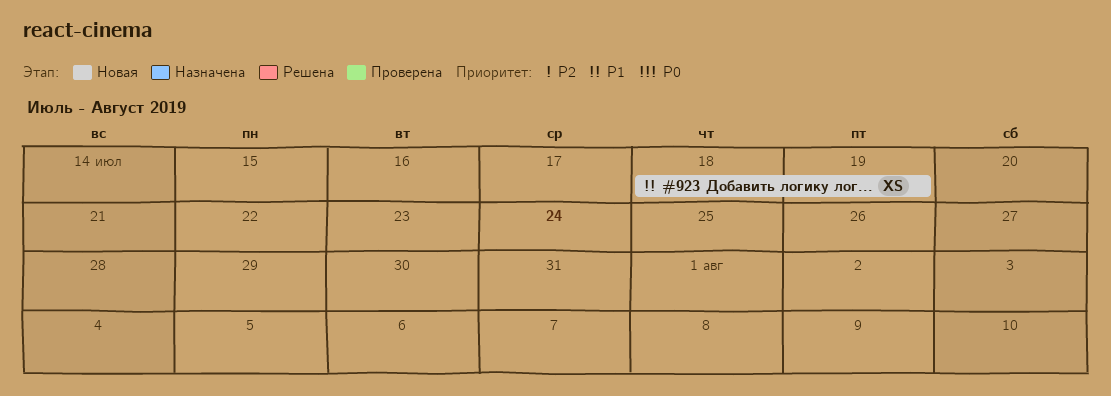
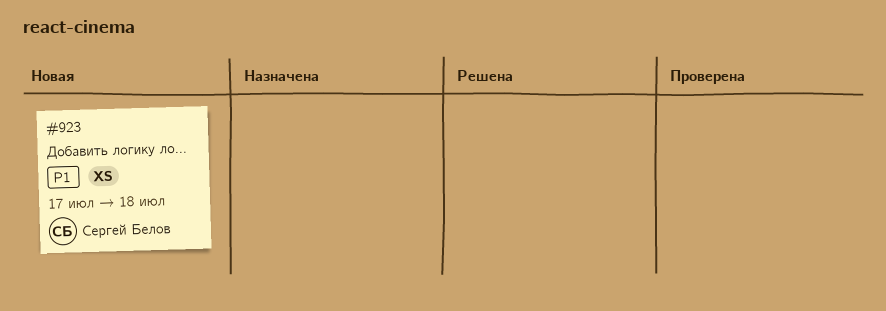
#923, start: Jul 18 -> Jul 17
#923, due: Jul 19 -> Jul 18

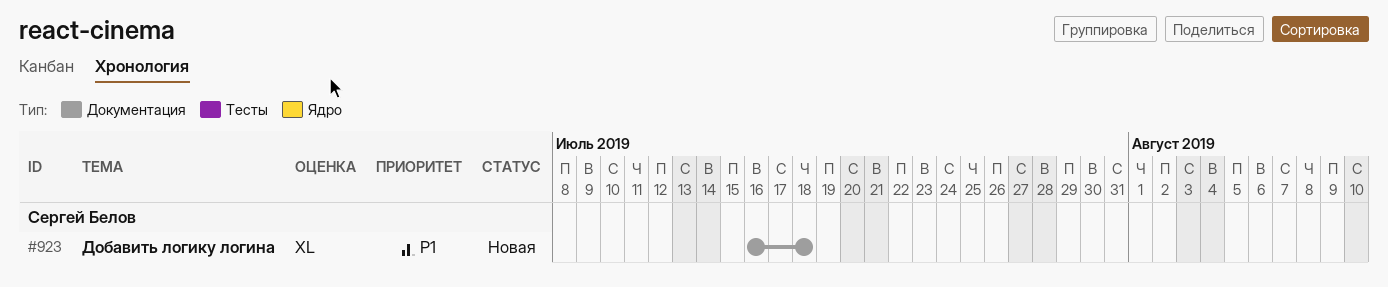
#923, estimate: XS -> XL
#923, start: Jul 17 -> Jul 16

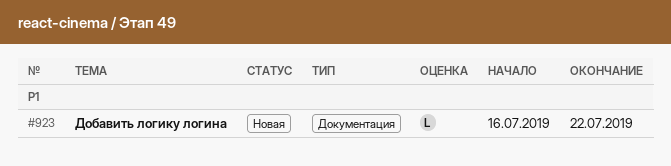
#923, estimate: XL -> L
#923, due: Jul 18 -> Jul 22

